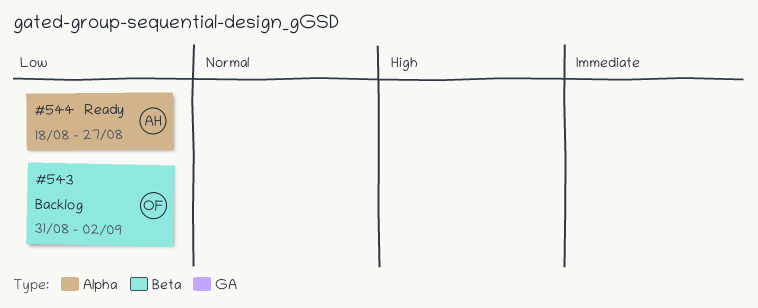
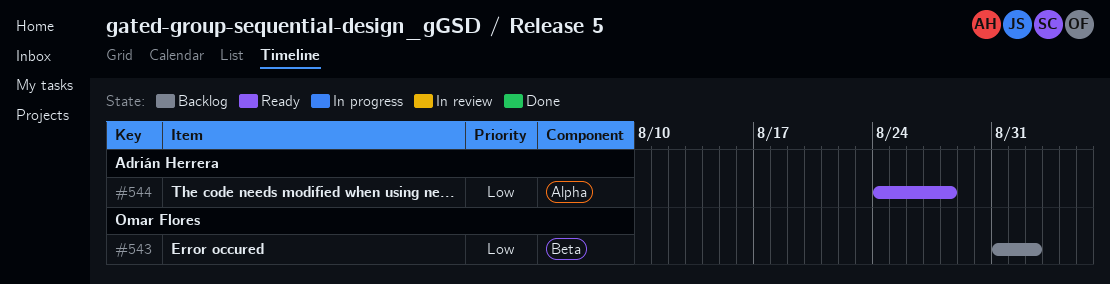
#544, start: Aug 18 -> Aug 24
#544, due: Aug 27 -> Aug 28

